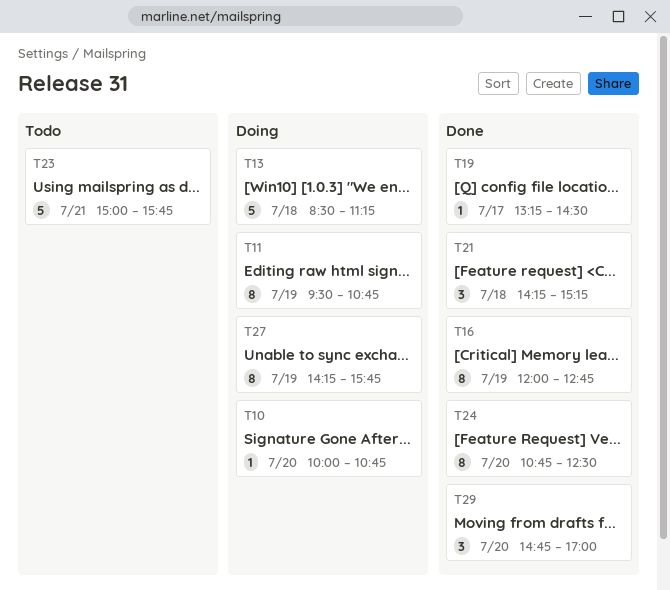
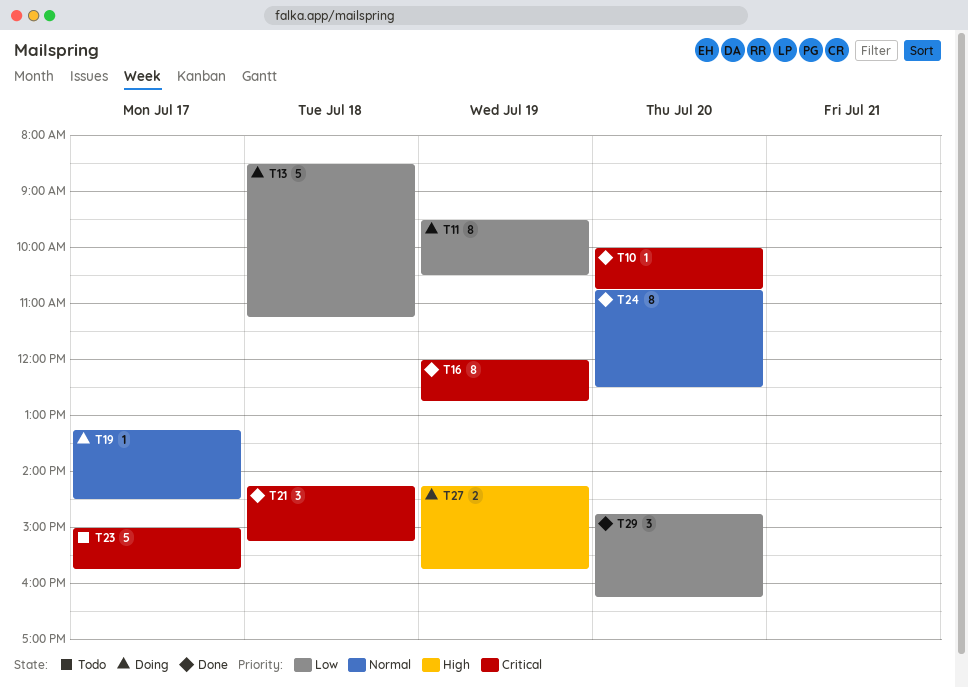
T10, status: Doing -> Done
T11, ends: 10:45 -> 10:30
T19, status: Done -> Doing
T23, day: Jul 21 -> Jul 17
T27, estimate: 8 -> 2
T29, ends: 17:00 -> 16:15

